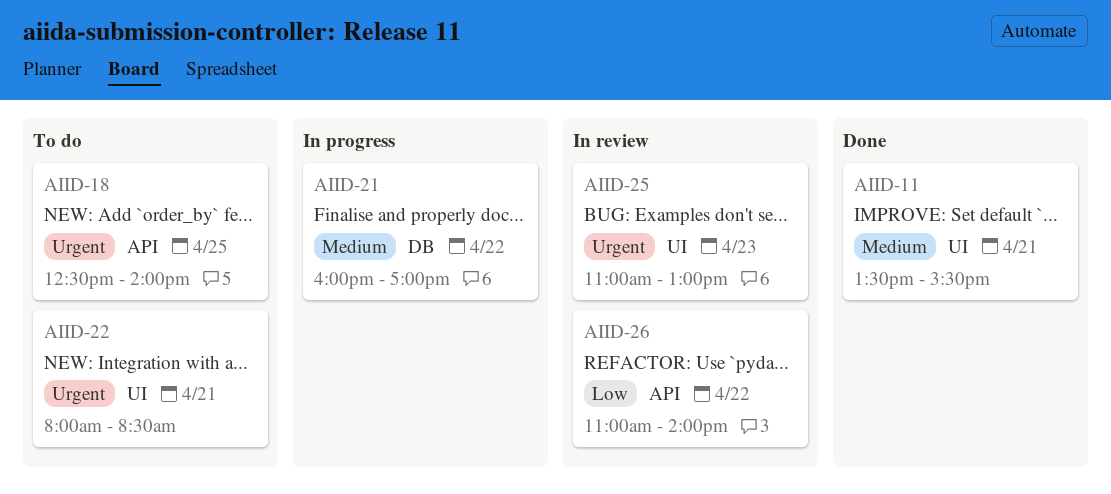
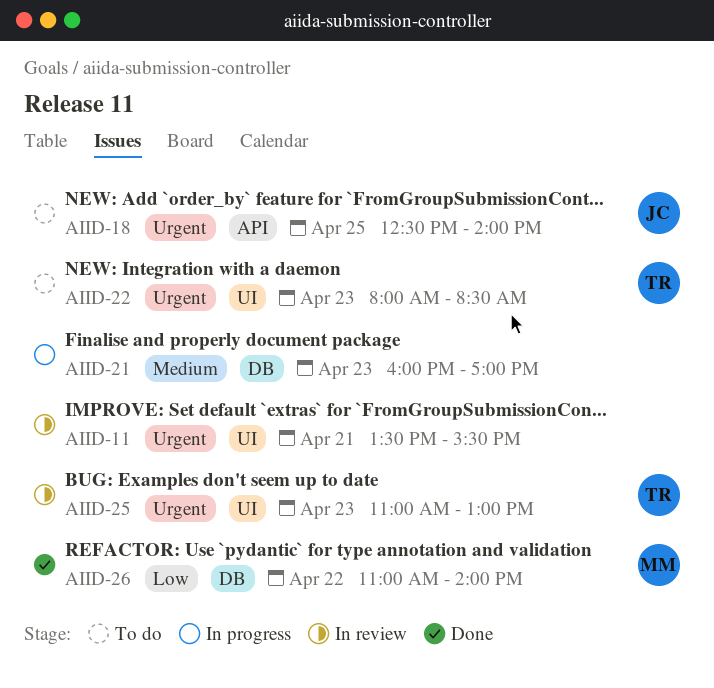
AIID-11, status: Done -> In review
AIID-11, priority: Medium -> Urgent
AIID-21, day: Apr 22 -> Apr 23
AIID-22, day: Apr 21 -> Apr 23
AIID-26, status: In review -> Done
AIID-26, label: API -> DB

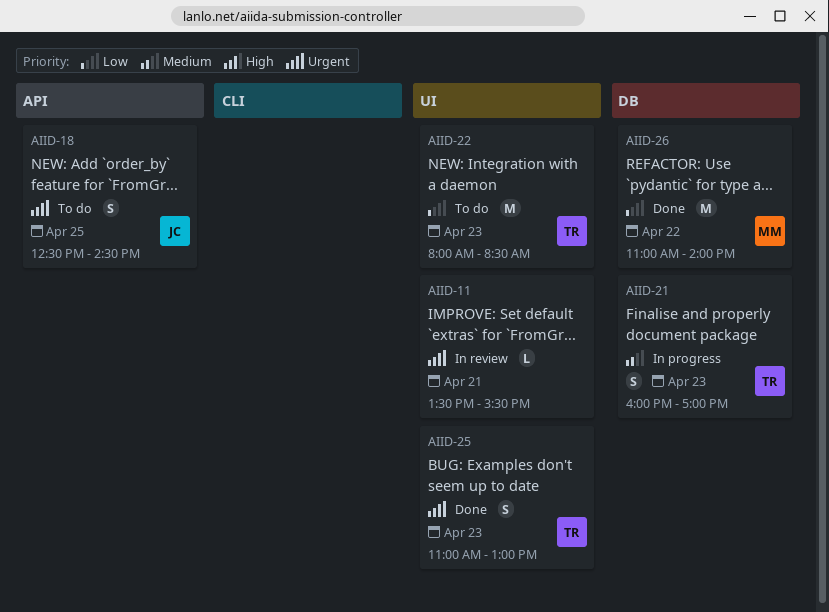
AIID-18, ends: 14:00 -> 14:30
AIID-21, owner: none -> TR
AIID-22, priority: Urgent -> Low
AIID-25, status: In review -> Done

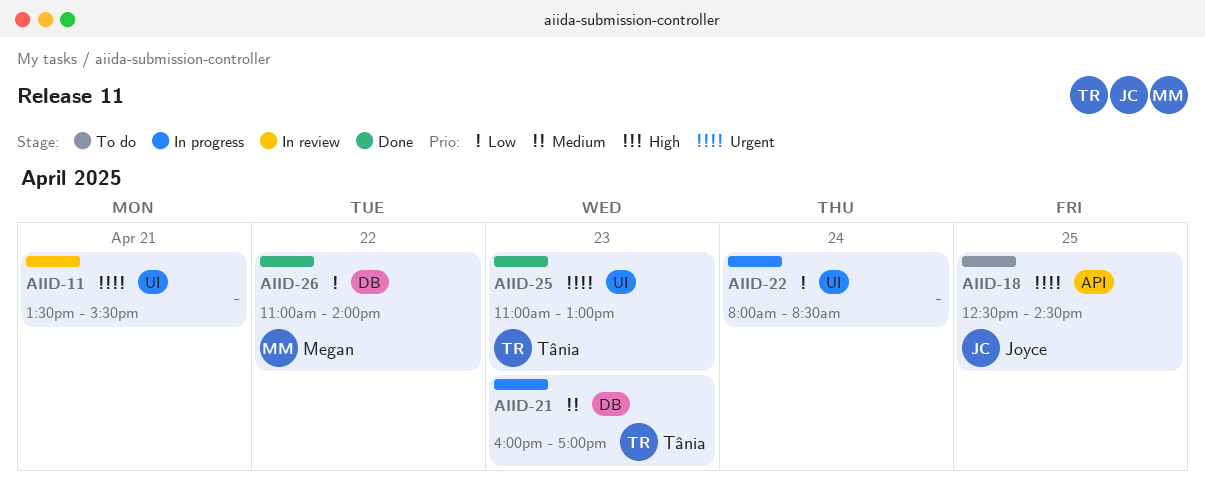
AIID-22, status: To do -> In progress
AIID-22, owner: Tânia -> none
AIID-22, day: Apr 23 -> Apr 24

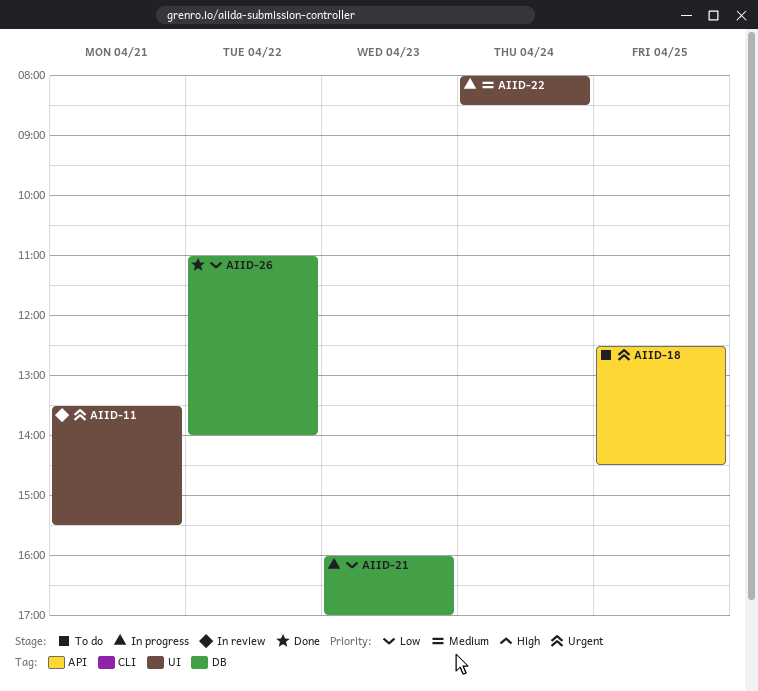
AIID-21, priority: Medium -> Low
AIID-22, priority: Low -> Medium
AIID-25: present -> none

